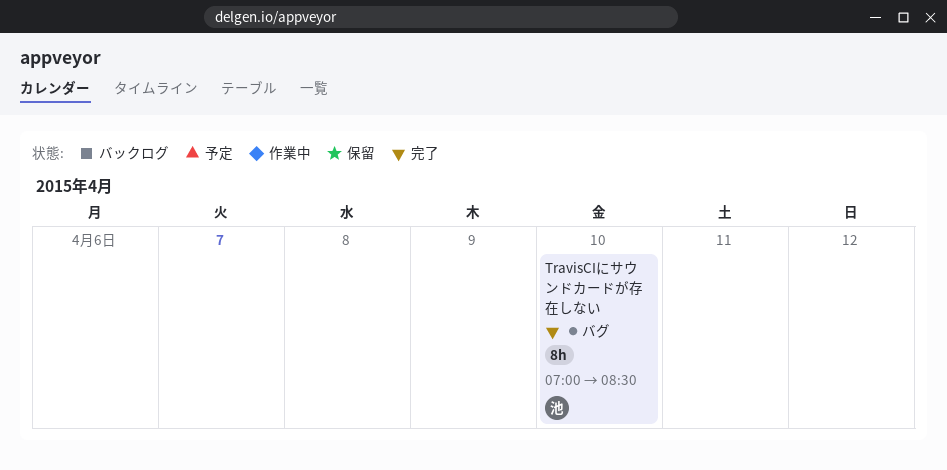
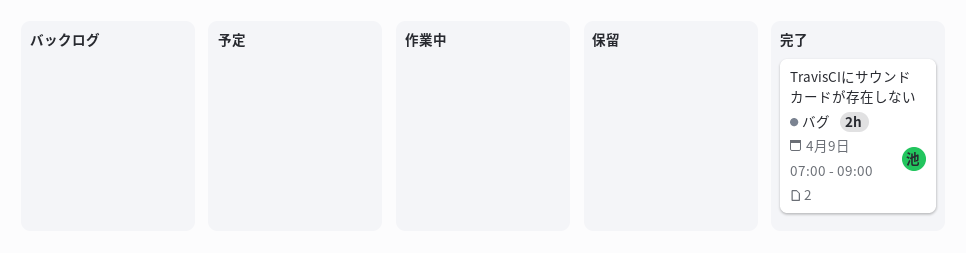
TravisCIにサウンドカードが存在しない, estimate: 8h -> 2h
TravisCIにサウンドカードが存在しない, day: Apr 10 -> Apr 9
TravisCIにサウンドカードが存在しない, ends: 08:30 -> 09:00

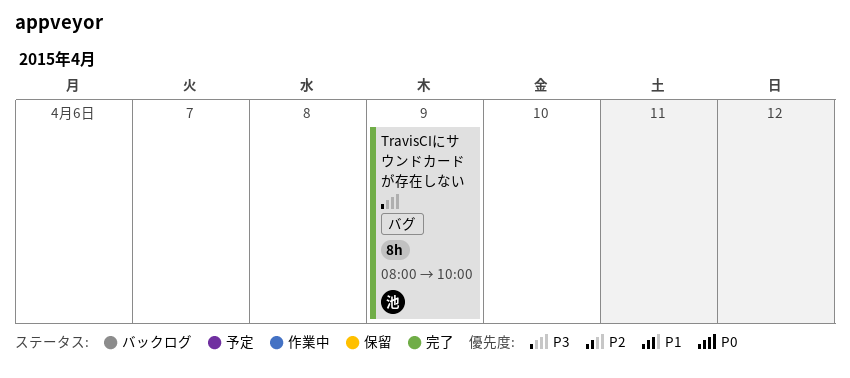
TravisCIにサウンドカードが存在しない, estimate: 2h -> 8h
TravisCIにサウンドカードが存在しない, begins: 07:00 -> 08:00
TravisCIにサウンドカードが存在しない, ends: 09:00 -> 10:00

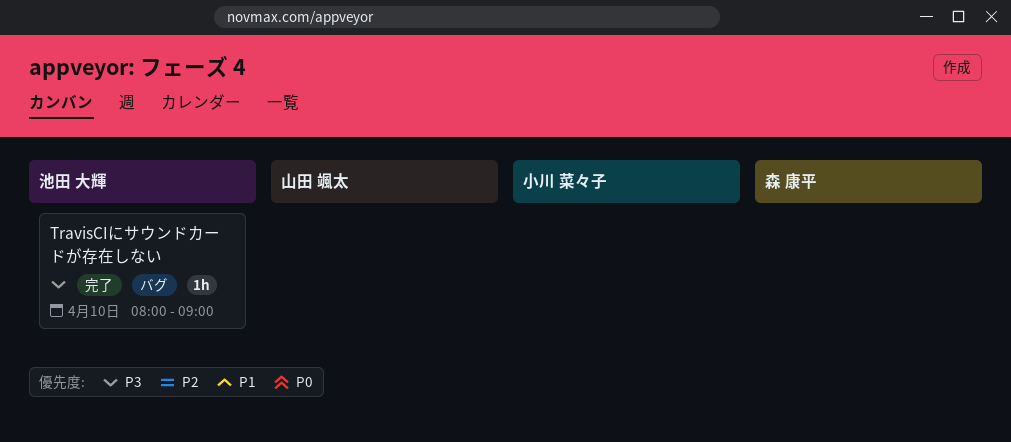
TravisCIにサウンドカードが存在しない, estimate: 8h -> 1h
TravisCIにサウンドカードが存在しない, day: Apr 9 -> Apr 10
TravisCIにサウンドカードが存在しない, ends: 10:00 -> 09:00

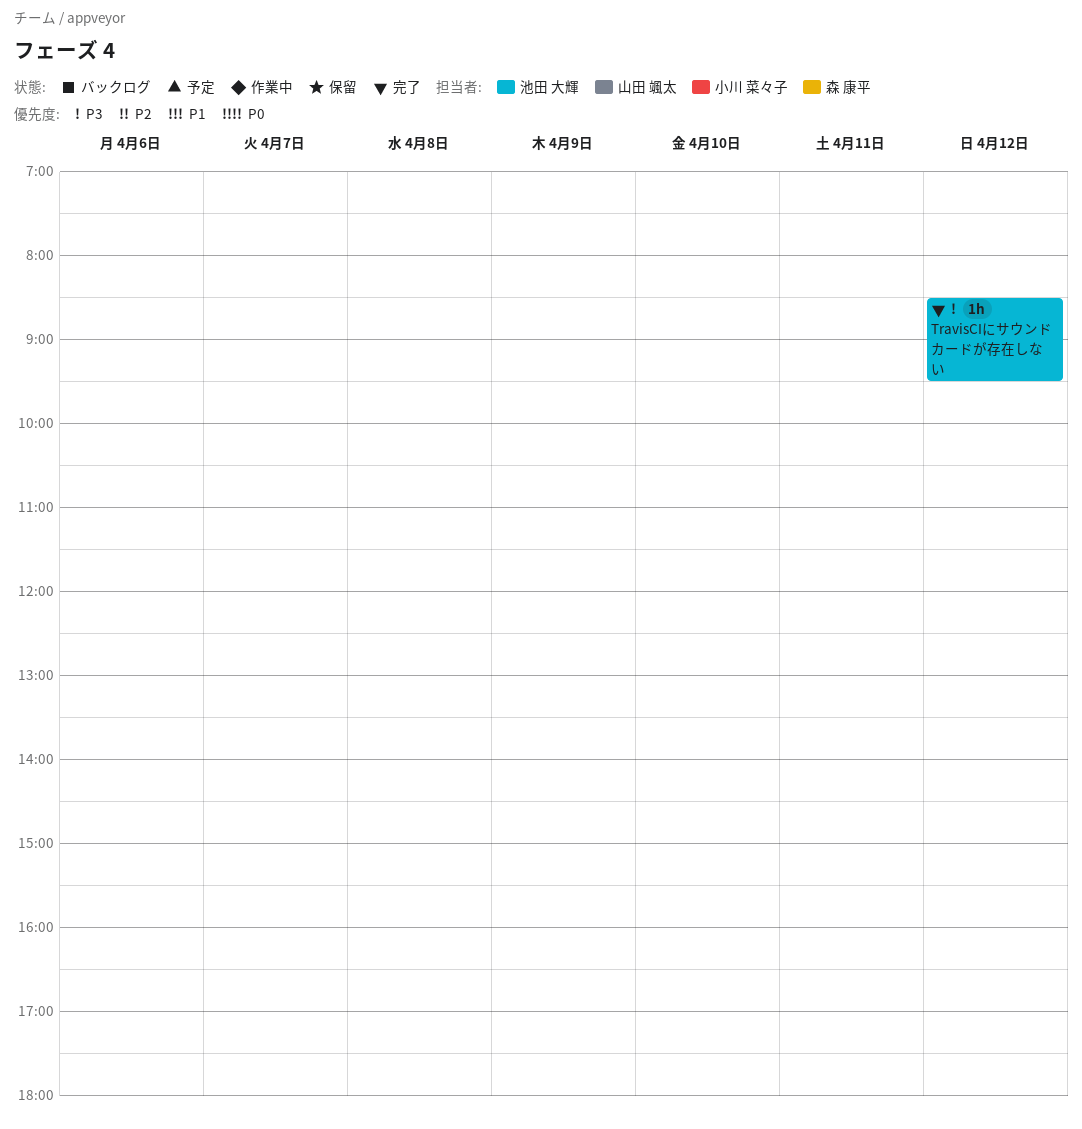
TravisCIにサウンドカードが存在しない, day: Apr 10 -> Apr 12
TravisCIにサウンドカードが存在しない, begins: 08:00 -> 08:30
TravisCIにサウンドカードが存在しない, ends: 09:00 -> 09:30

